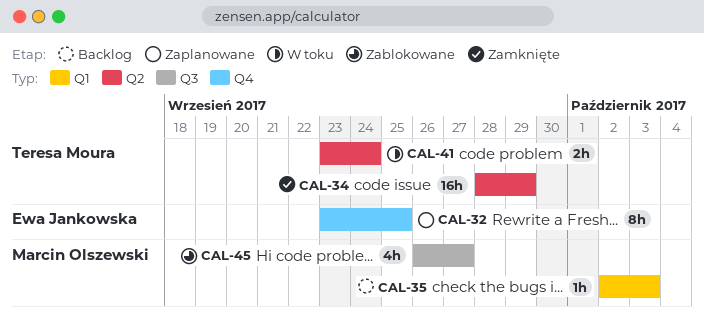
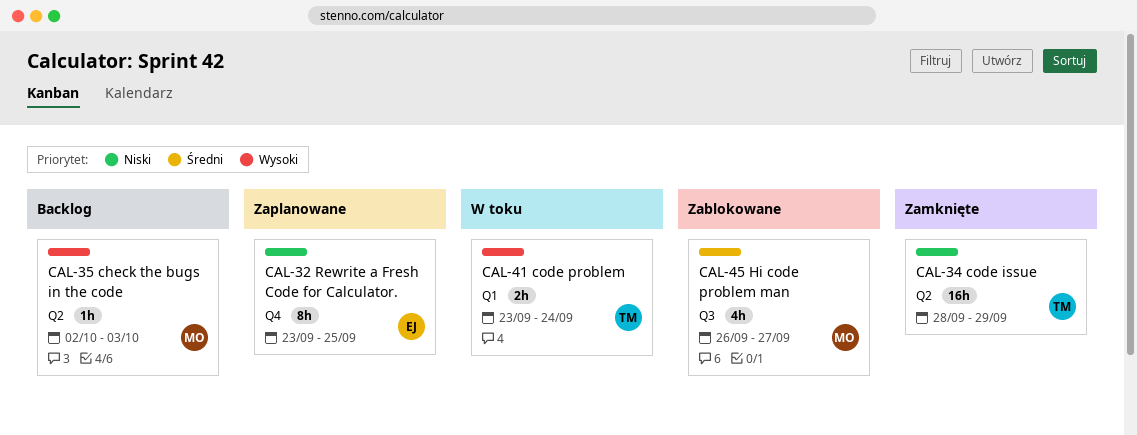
CAL-35, label: Q1 -> Q2
CAL-41, label: Q2 -> Q1

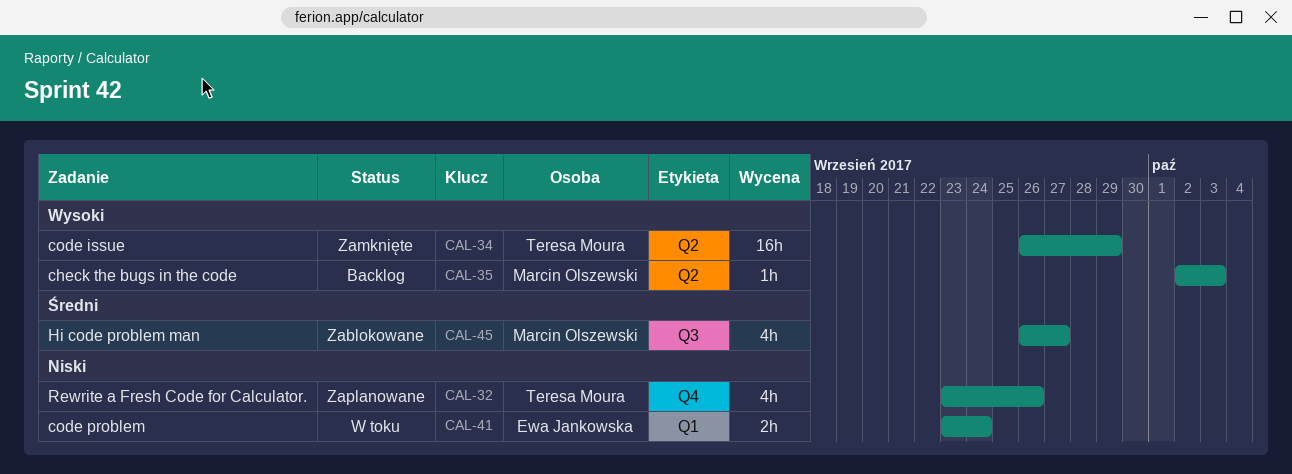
CAL-32, owner: Ewa Jankowska -> Teresa Moura
CAL-32, estimate: 8h -> 4h
CAL-32, due: Sep 25 -> Sep 26
CAL-34, priority: Niski -> Wysoki
CAL-34, start: Sep 28 -> Sep 26
CAL-41, owner: Teresa Moura -> Ewa Jankowska
CAL-41, priority: Wysoki -> Niski

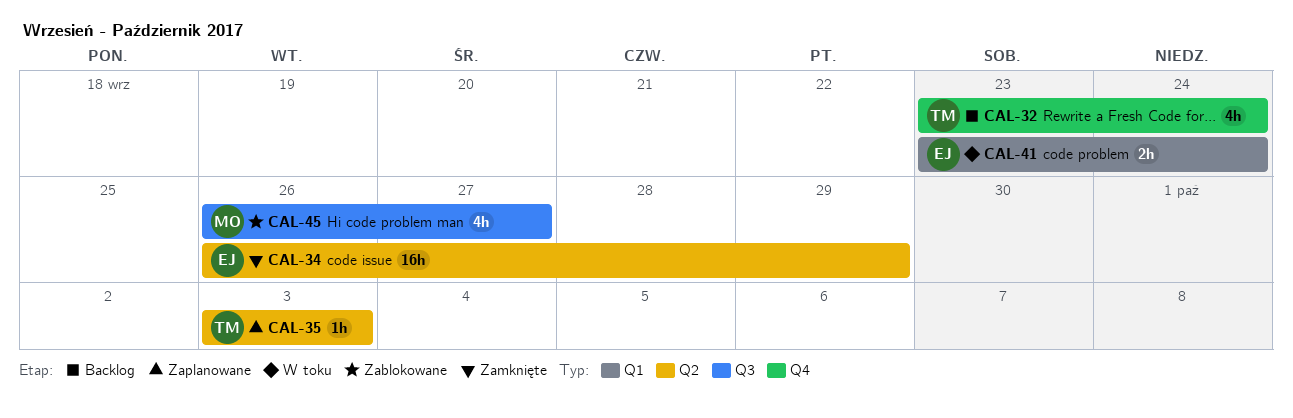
CAL-32, status: Zaplanowane -> Backlog
CAL-32, due: Sep 26 -> Sep 24
CAL-34, owner: Teresa Moura -> Ewa Jankowska
CAL-35, status: Backlog -> Zaplanowane
CAL-35, owner: Marcin Olszewski -> Teresa Moura
CAL-35, start: Oct 2 -> Oct 3

